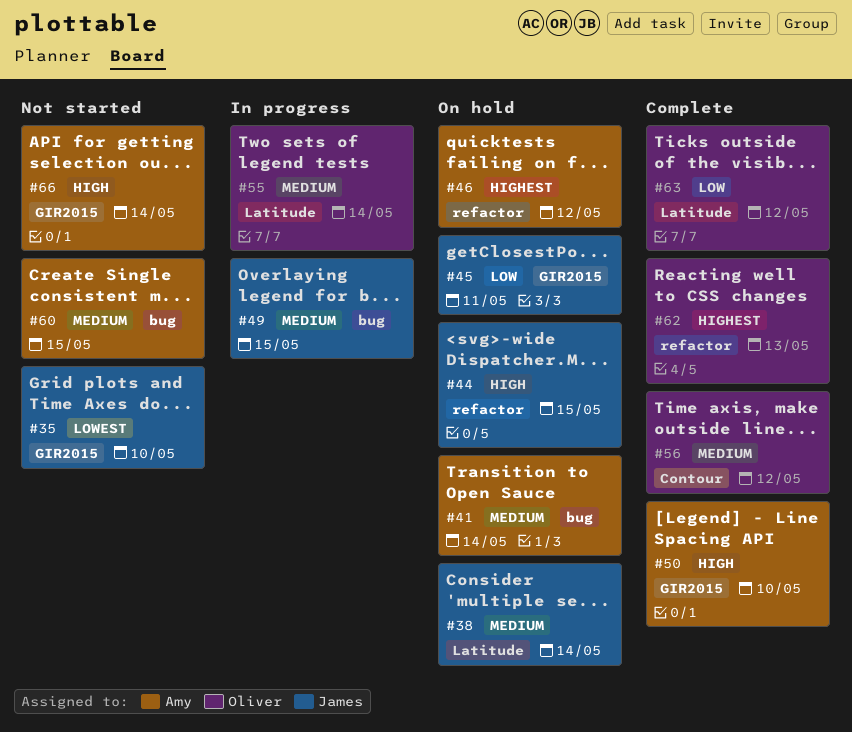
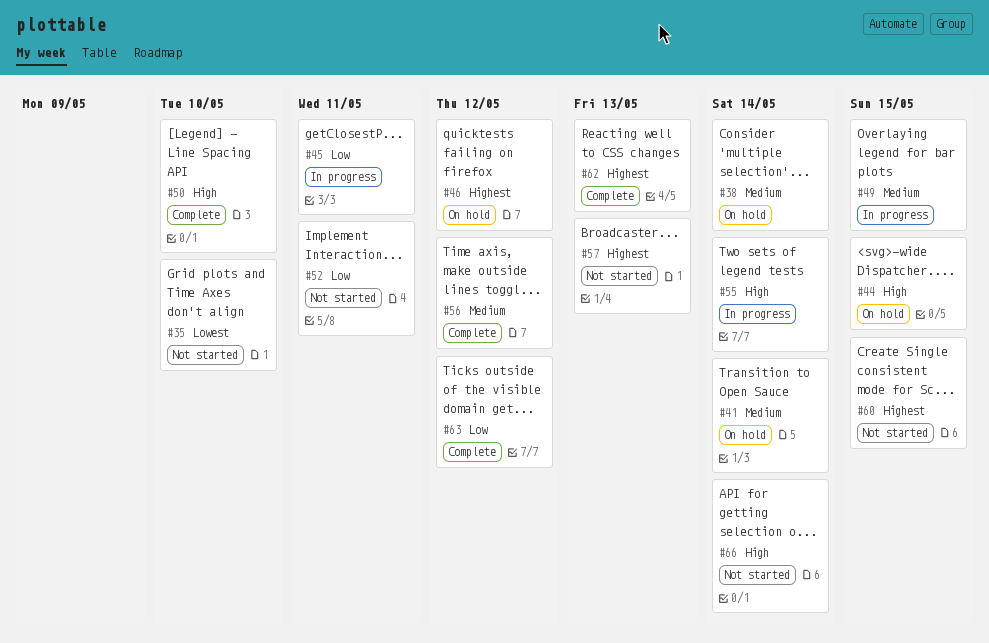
#45, status: On hold -> In progress
#52: none -> present
#55, priority: Medium -> High
#57: none -> present
#60, priority: Medium -> Highest

